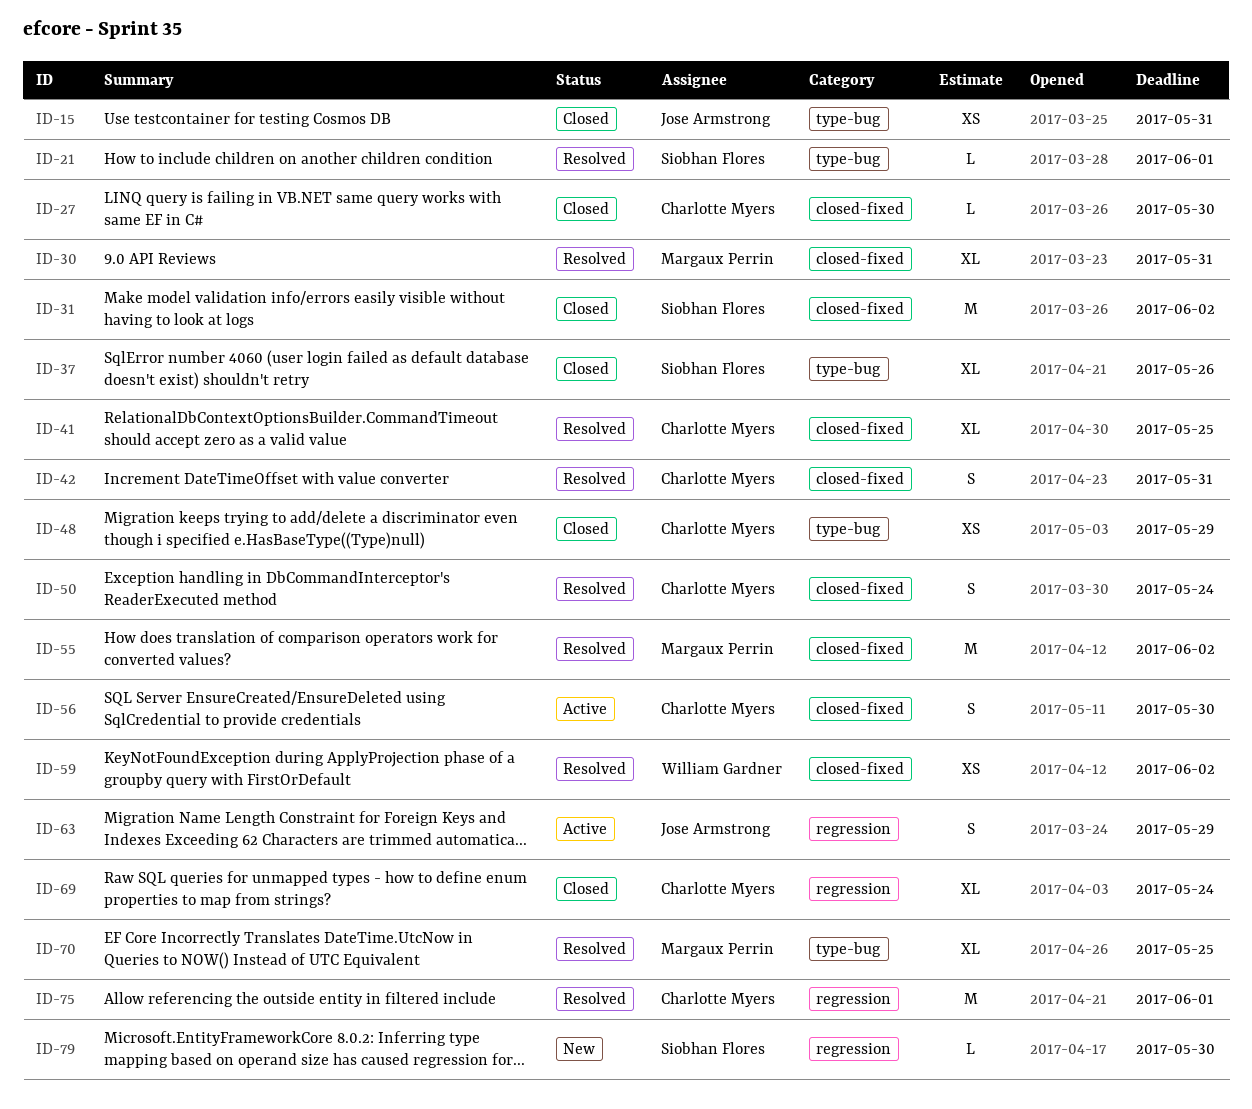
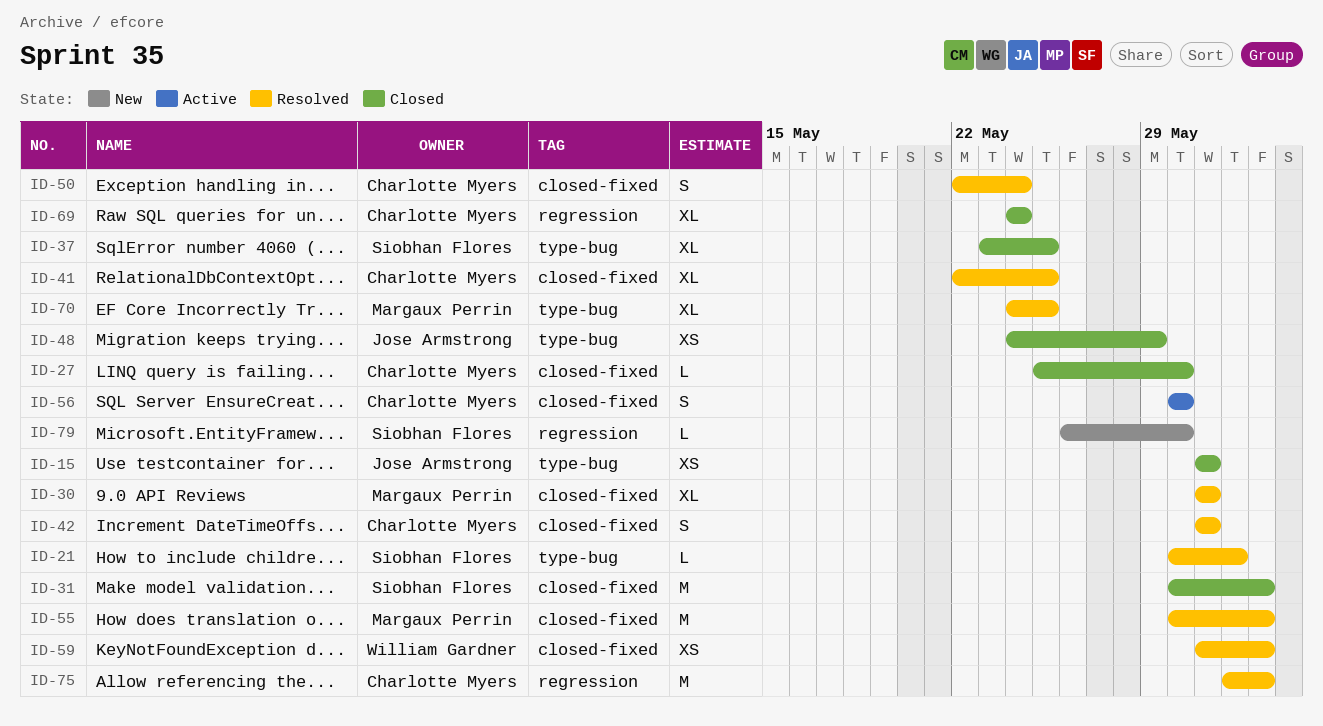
ID-37, due: May 26 -> May 25
ID-48, owner: Charlotte Myers -> Jose Armstrong
ID-63: present -> none
ID-75, due: Jun 1 -> Jun 2

